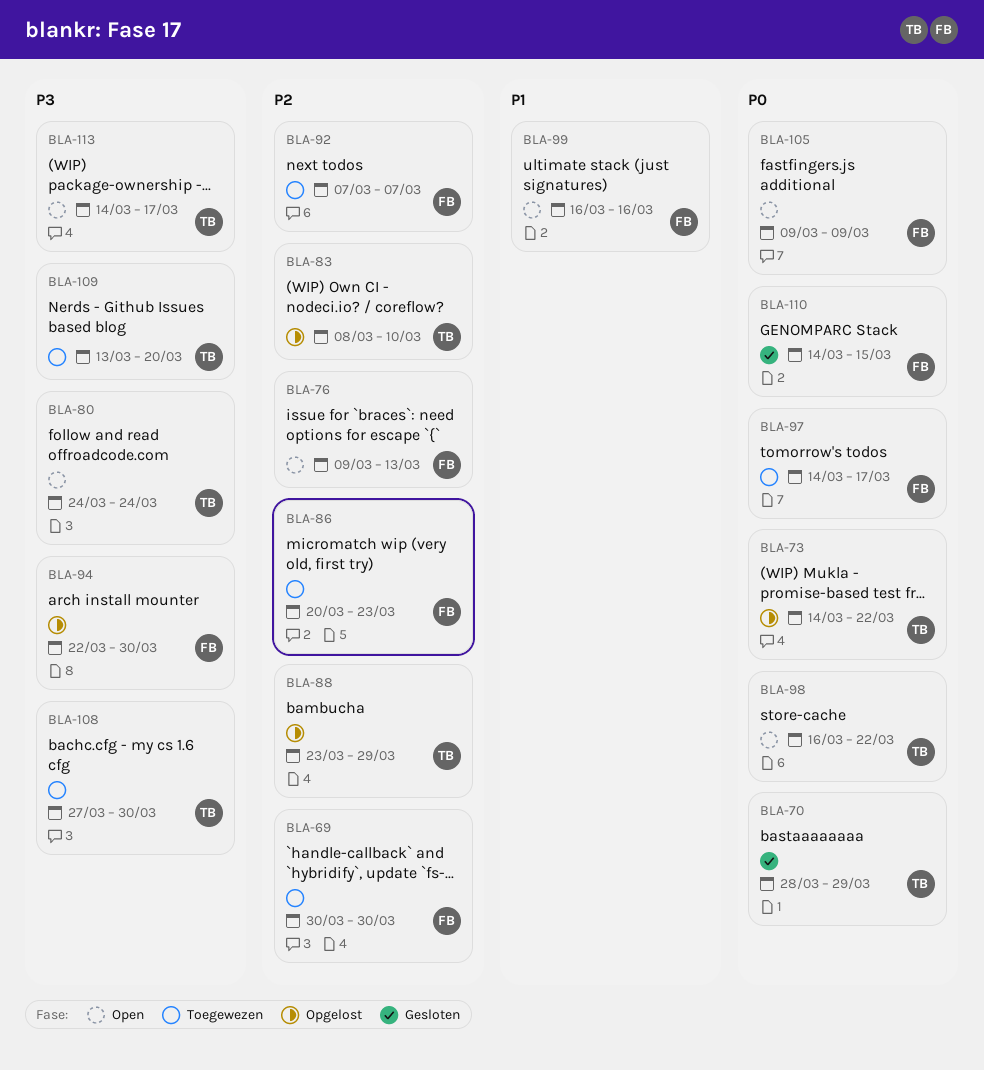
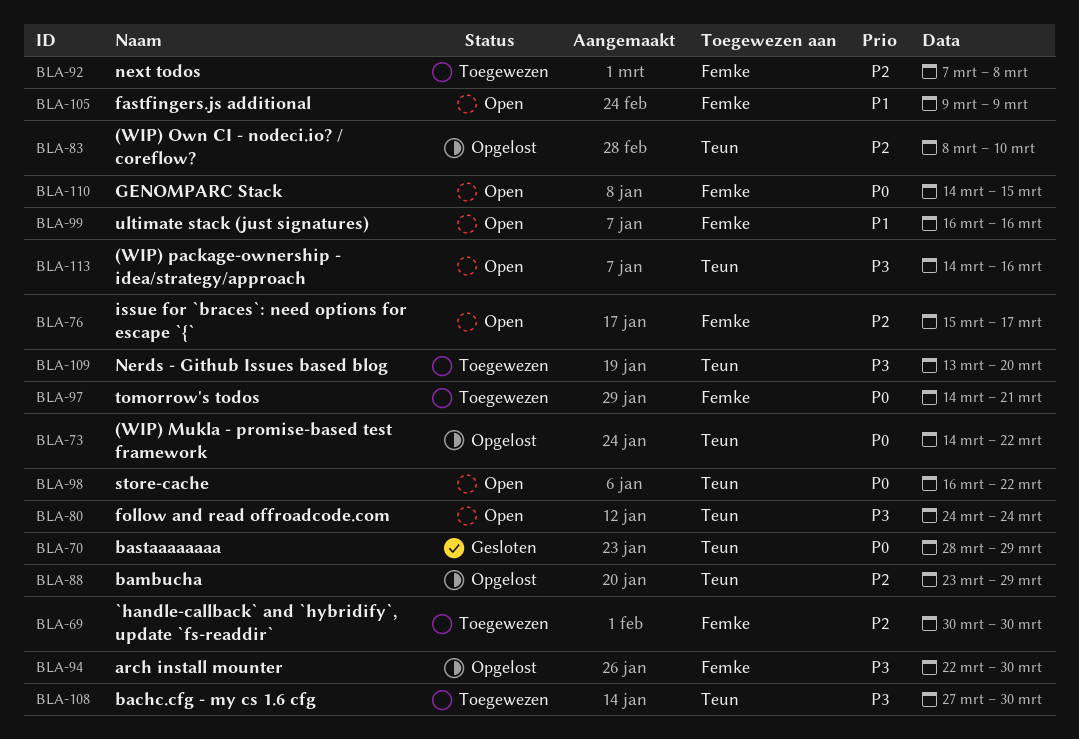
BLA-76, start: Mar 9 -> Mar 15
BLA-76, due: Mar 13 -> Mar 17
BLA-86: present -> none
BLA-92, due: Mar 7 -> Mar 8
BLA-97, due: Mar 17 -> Mar 21
BLA-105, priority: P0 -> P1
BLA-110, status: Gesloten -> Open
BLA-113, due: Mar 17 -> Mar 16

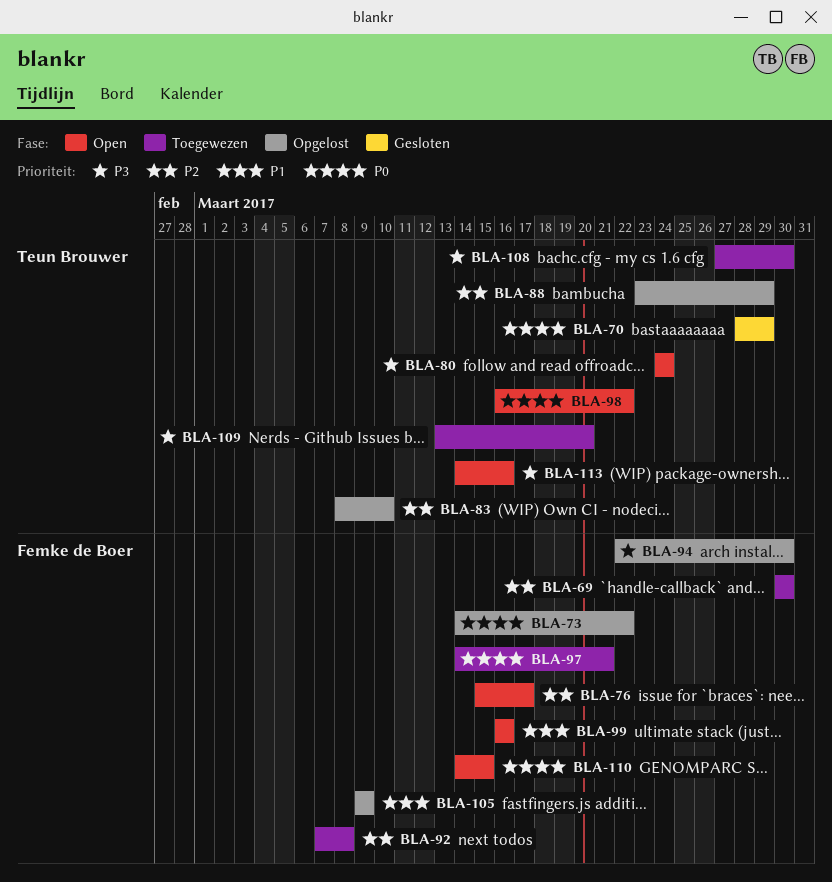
BLA-73, owner: Teun Brouwer -> Femke de Boer
BLA-105, status: Open -> Opgelost

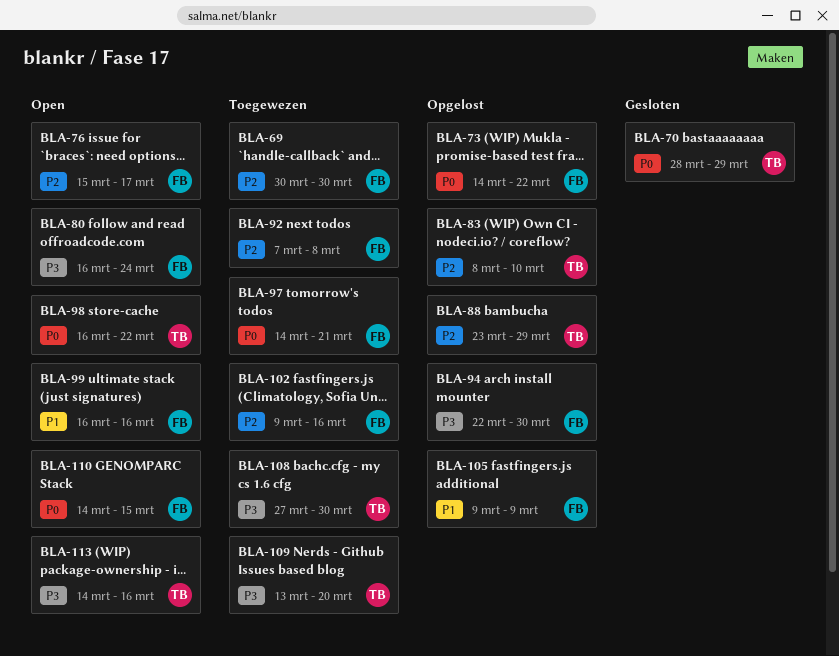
BLA-80, owner: Teun Brouwer -> Femke de Boer
BLA-80, start: Mar 24 -> Mar 16
BLA-102: none -> present

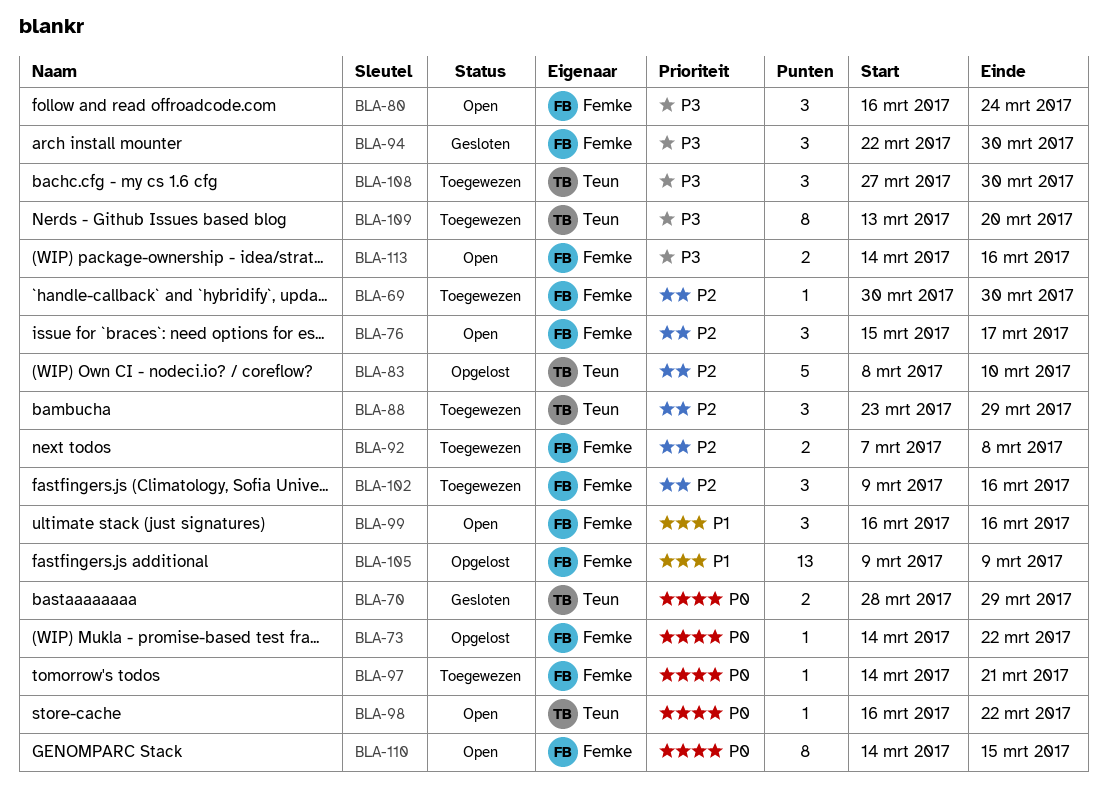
BLA-88, status: Opgelost -> Toegewezen
BLA-94, status: Opgelost -> Gesloten
BLA-113, owner: Teun -> Femke

